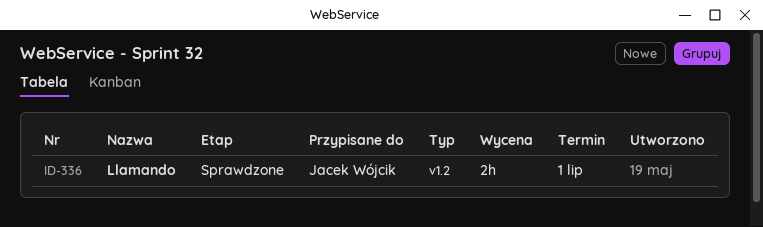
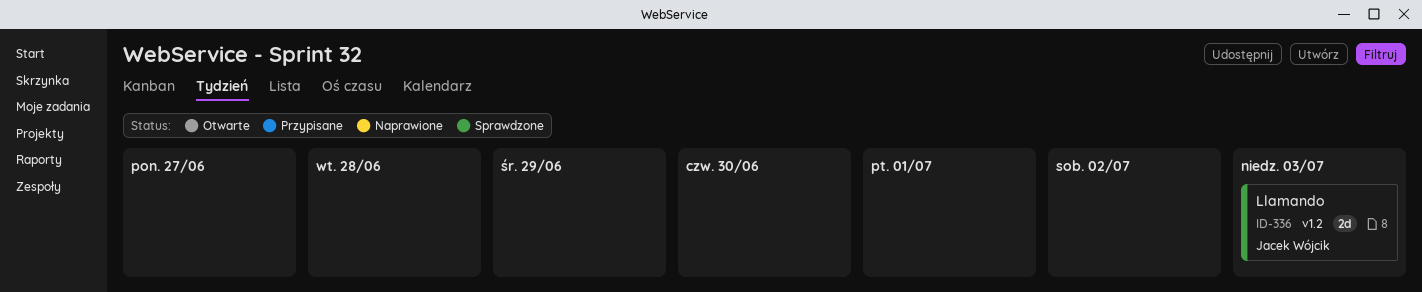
ID-336, estimate: 2h -> 2d
ID-336, due: Jul 1 -> Jul 3

